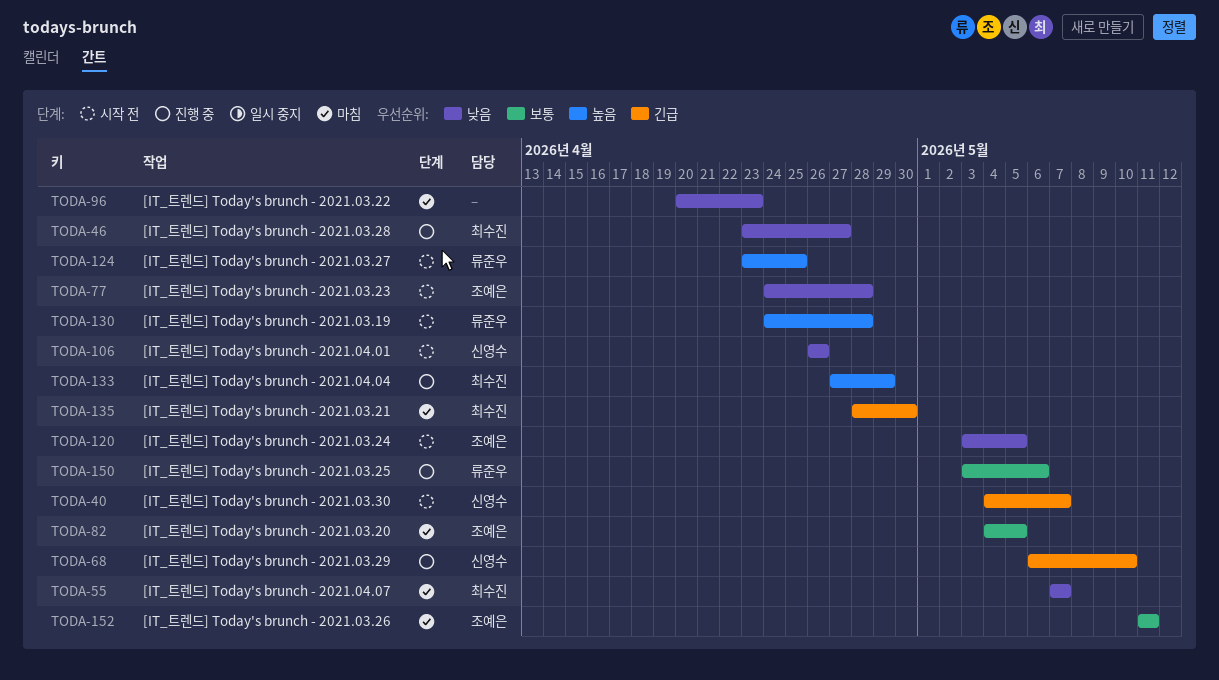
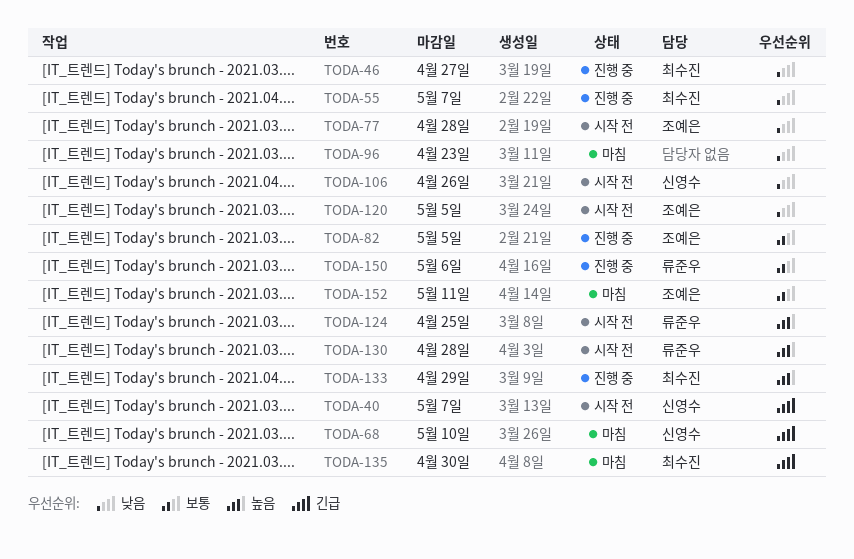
TODA-55, status: 마침 -> 진행 중
TODA-68, status: 진행 중 -> 마침
TODA-82, status: 마침 -> 진행 중

